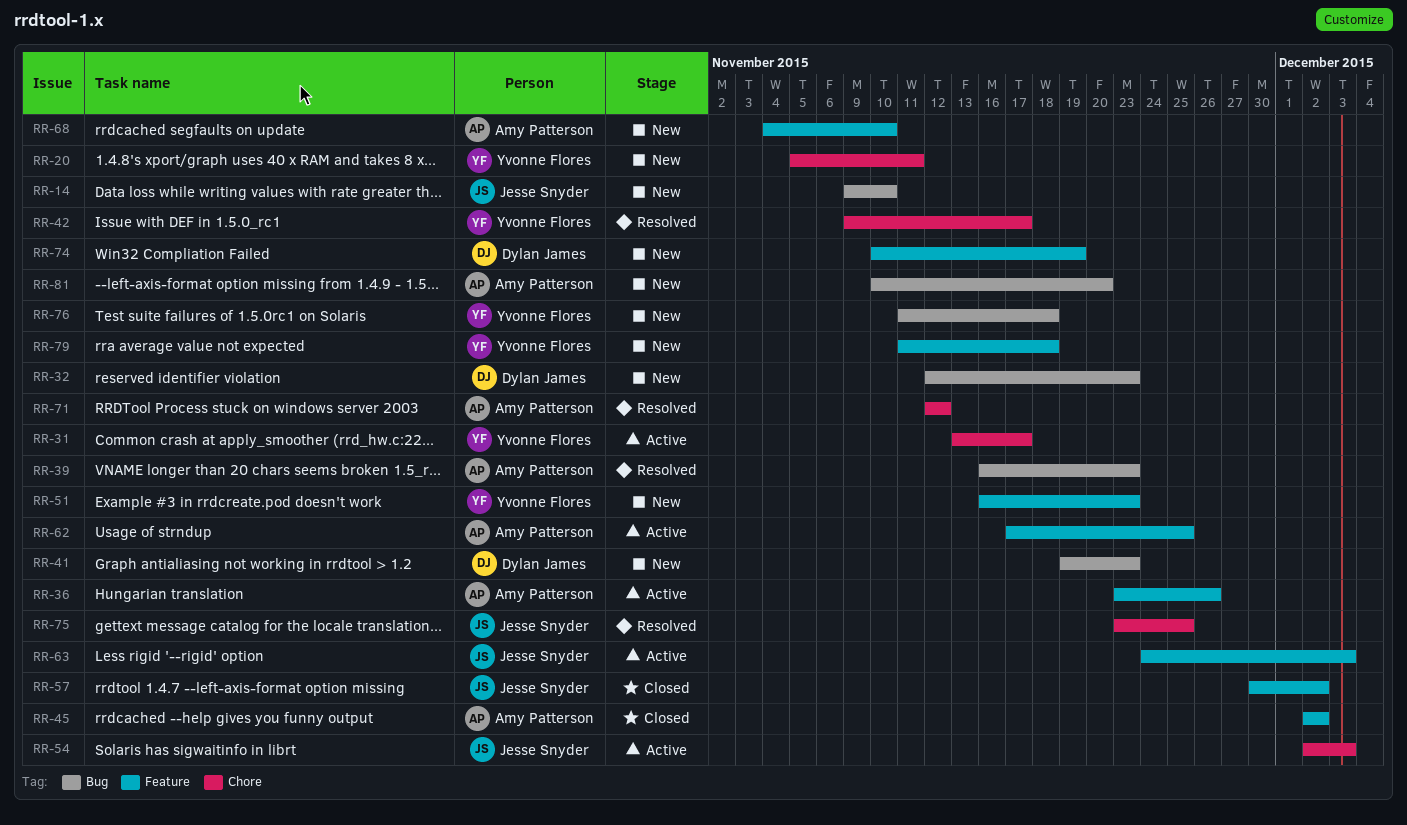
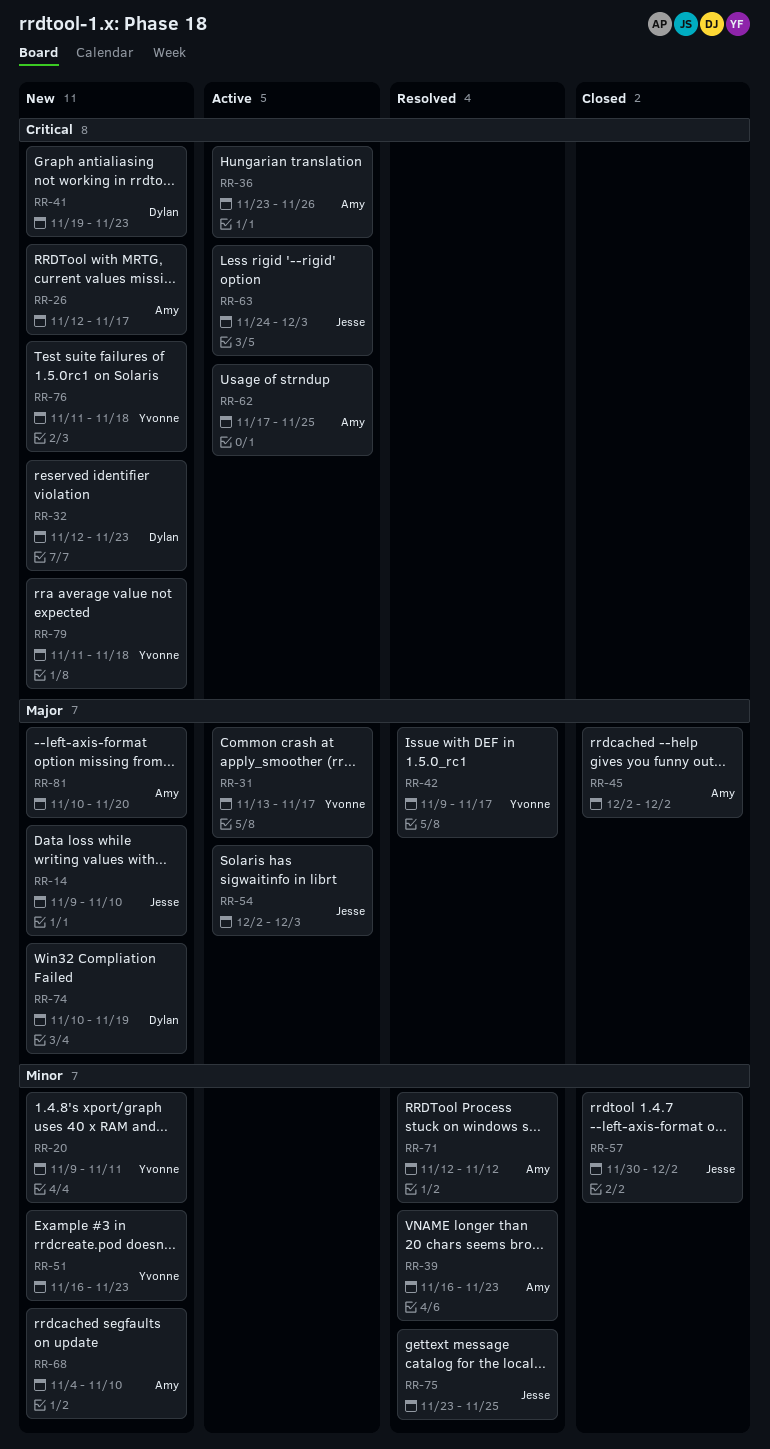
RR-20, start: Nov 5 -> Nov 9
RR-26: none -> present

